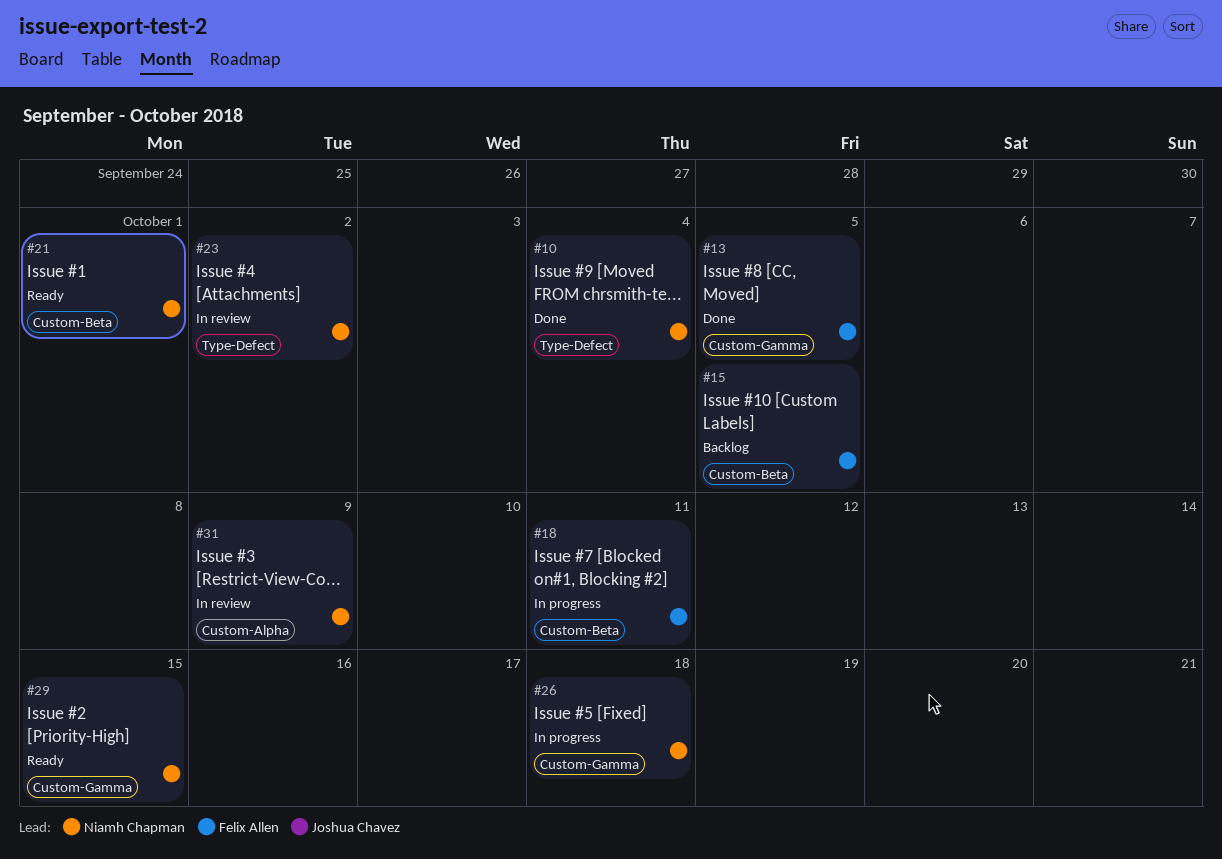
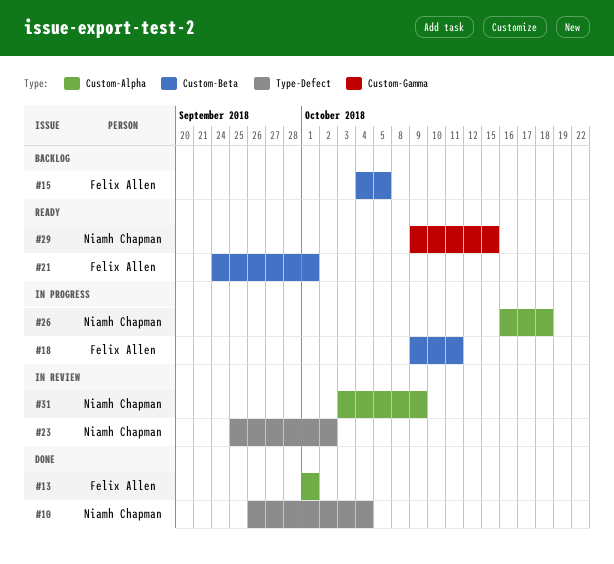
#13, label: Custom-Gamma -> Custom-Alpha
#13, due: Oct 5 -> Oct 1
#21, owner: Niamh Chapman -> Felix Allen
#26, label: Custom-Gamma -> Custom-Alpha

